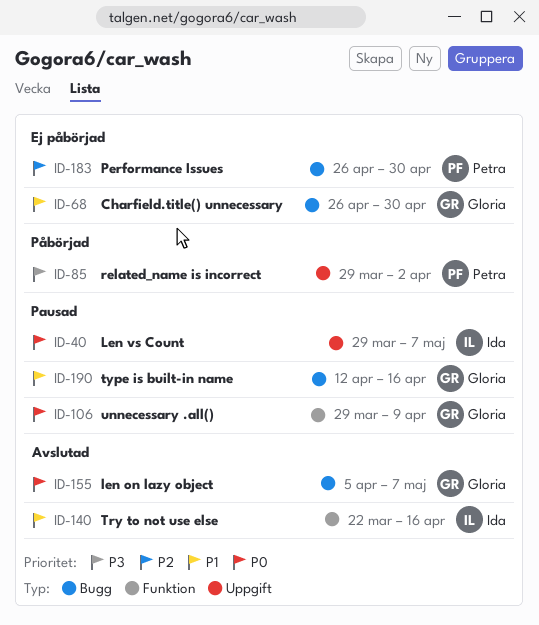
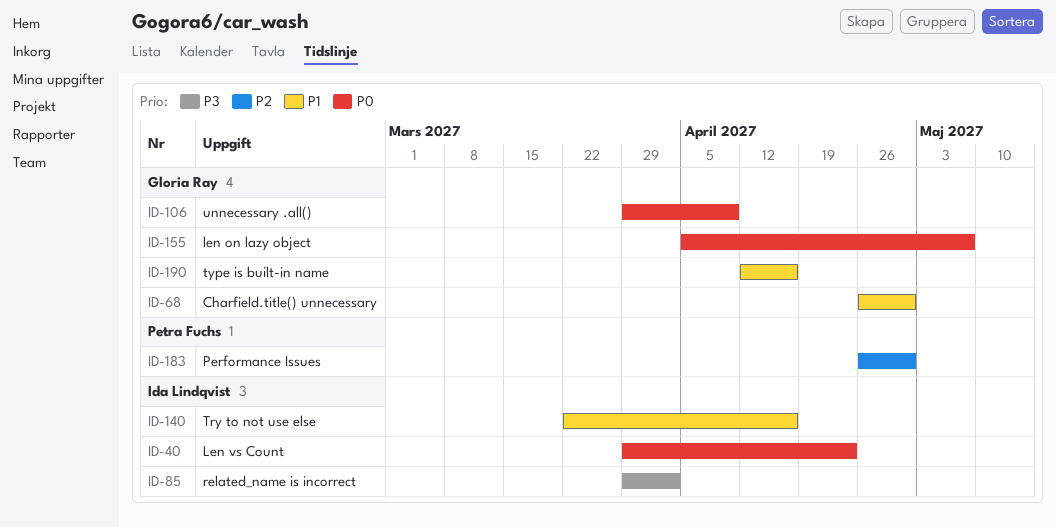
ID-40, due: May 7 -> Apr 23
ID-85, owner: Petra Fuchs -> Ida Lindqvist

